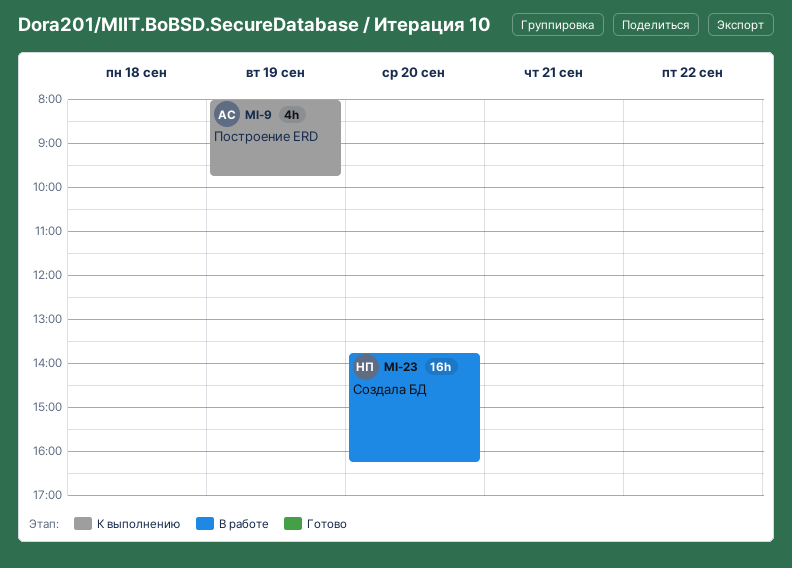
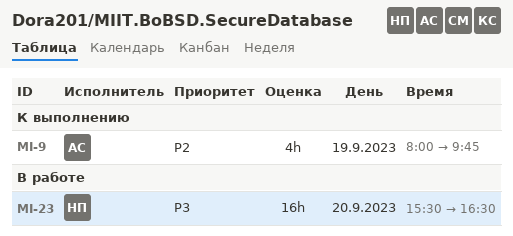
MI-23, begins: 13:45 -> 15:30
MI-23, ends: 16:15 -> 16:30

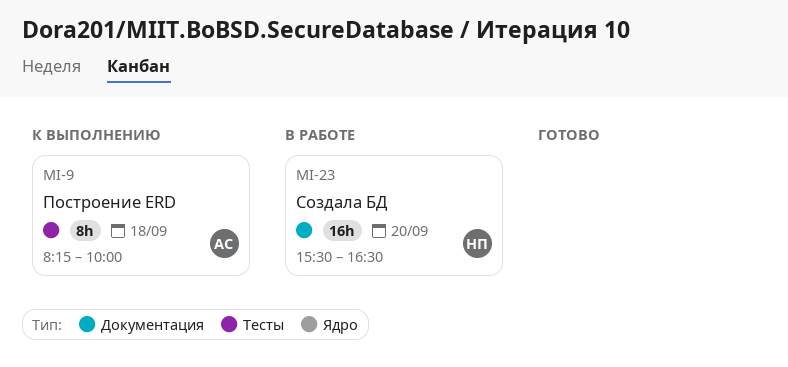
MI-9, estimate: 4h -> 8h
MI-9, day: Sep 19 -> Sep 18
MI-9, begins: 08:00 -> 08:15
MI-9, ends: 09:45 -> 10:00

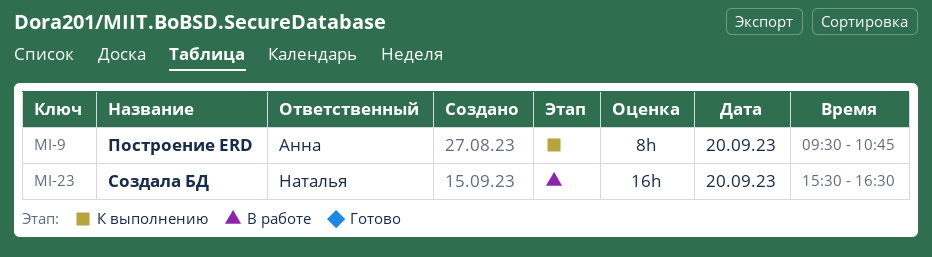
MI-9, day: Sep 18 -> Sep 20
MI-9, begins: 08:15 -> 09:30
MI-9, ends: 10:00 -> 10:45

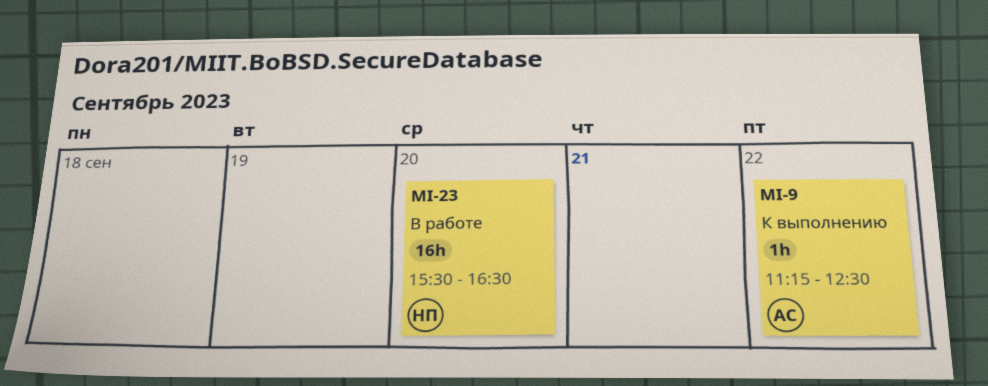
MI-9, estimate: 8h -> 1h
MI-9, day: Sep 20 -> Sep 22
MI-9, begins: 09:30 -> 11:15
MI-9, ends: 10:45 -> 12:30

